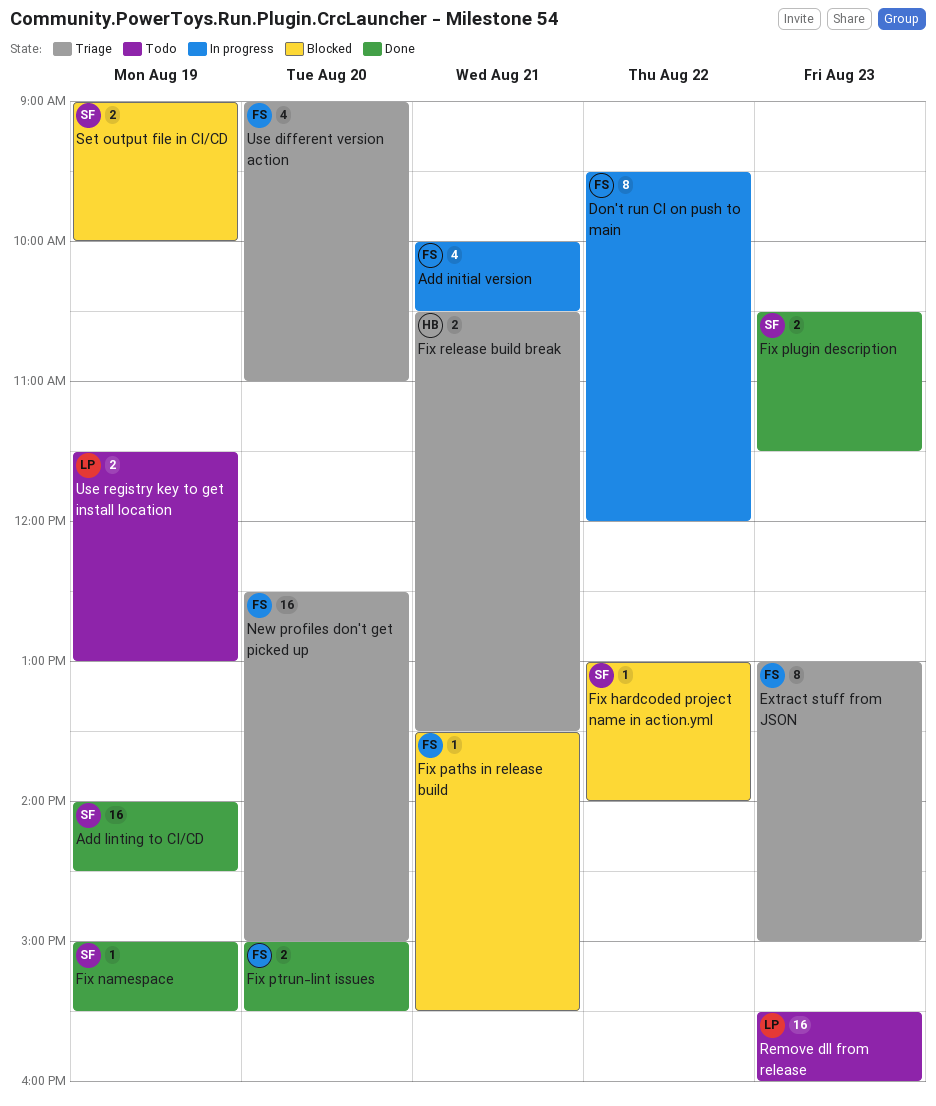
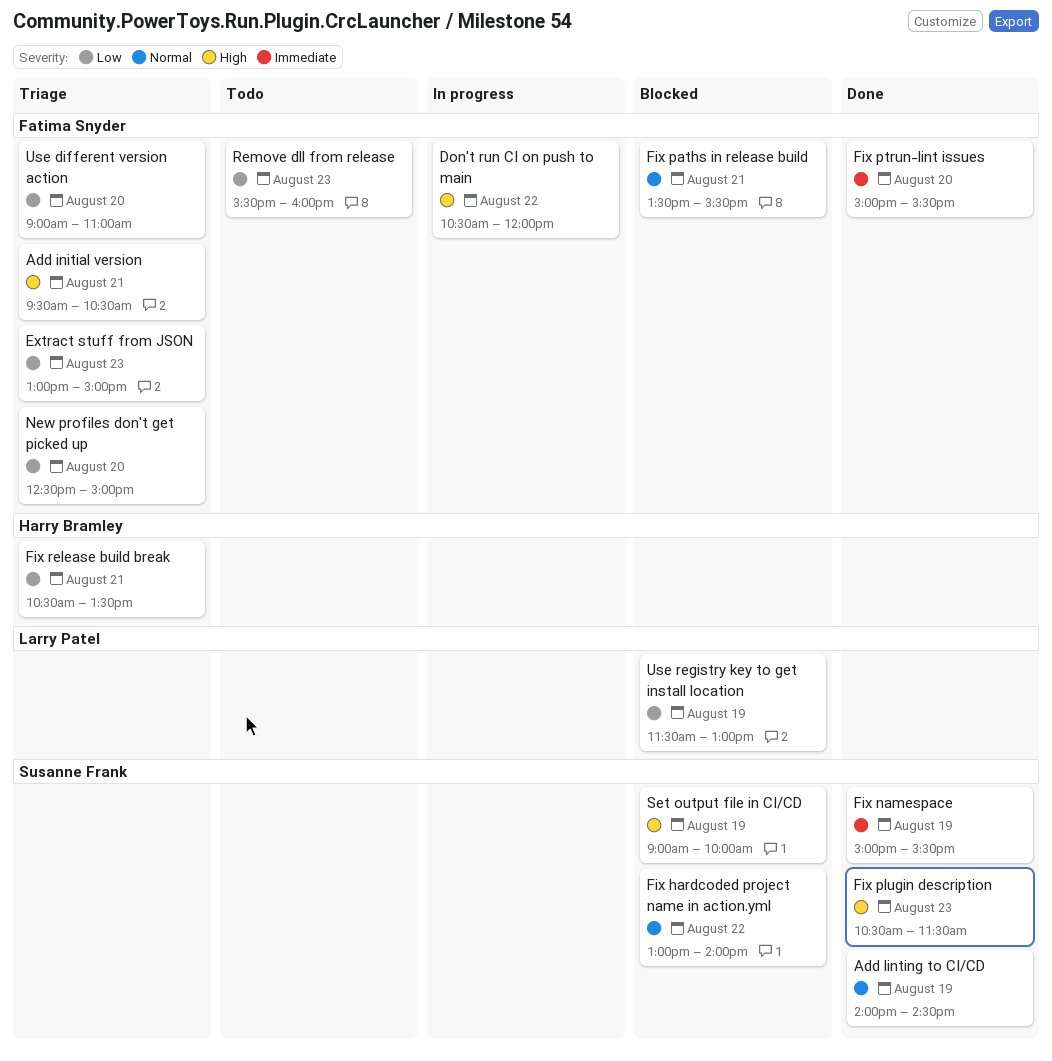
Add initial version, status: In progress -> Triage
Add initial version, begins: 10:00 -> 09:30
Don't run CI on push to main, begins: 09:30 -> 10:30
Remove dll from release, owner: Larry Patel -> Fatima Snyder
Use registry key to get install location, status: Todo -> Blocked

